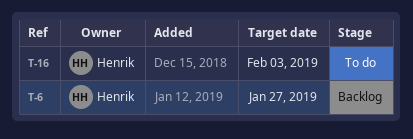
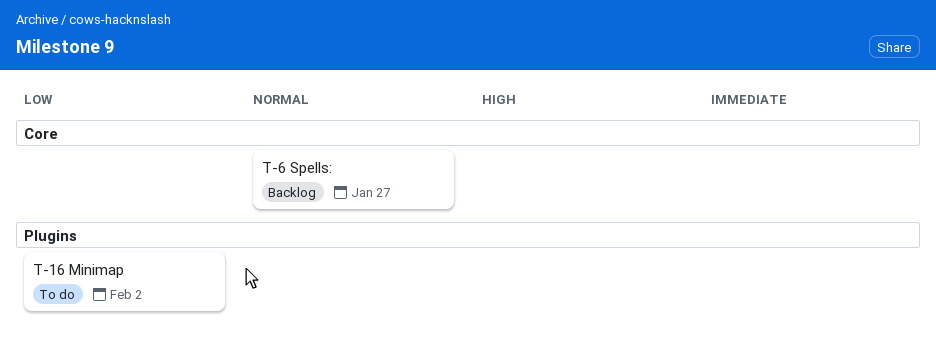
T-16, due: Feb 3 -> Feb 2

